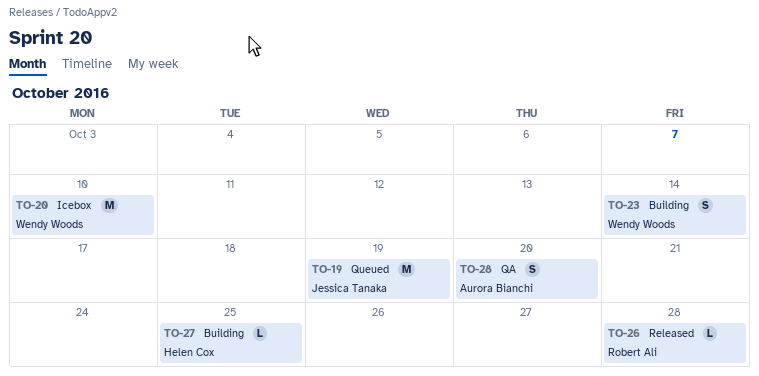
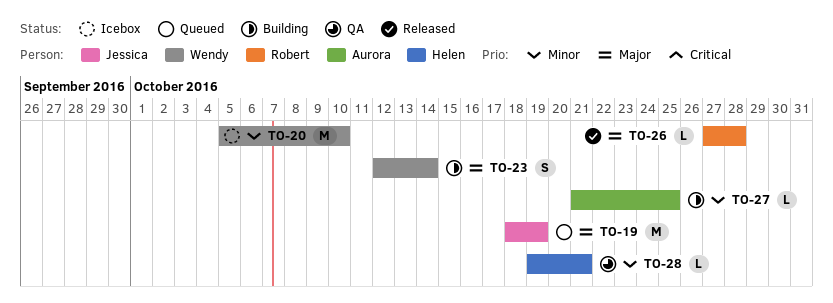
TO-27, owner: Helen Cox -> Aurora Bianchi
TO-28, owner: Aurora Bianchi -> Helen Cox
TO-28, estimate: S -> L
TO-28, due: Oct 20 -> Oct 21

